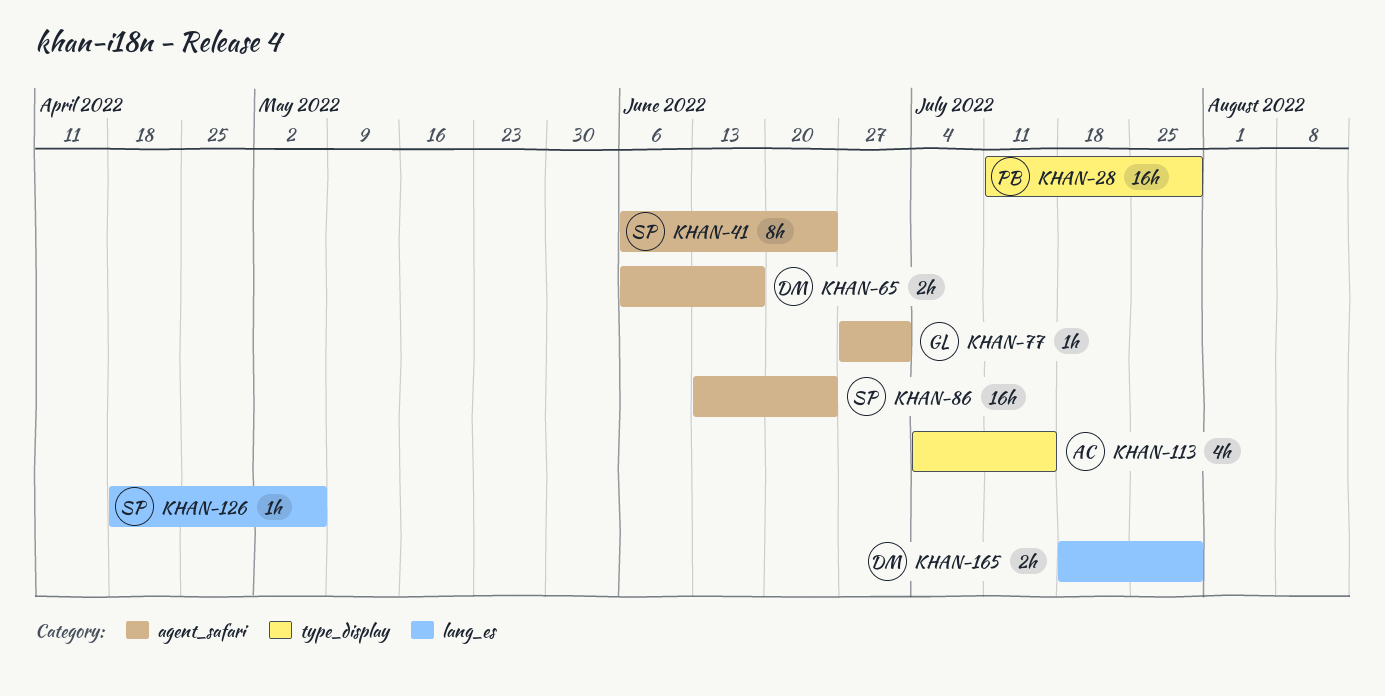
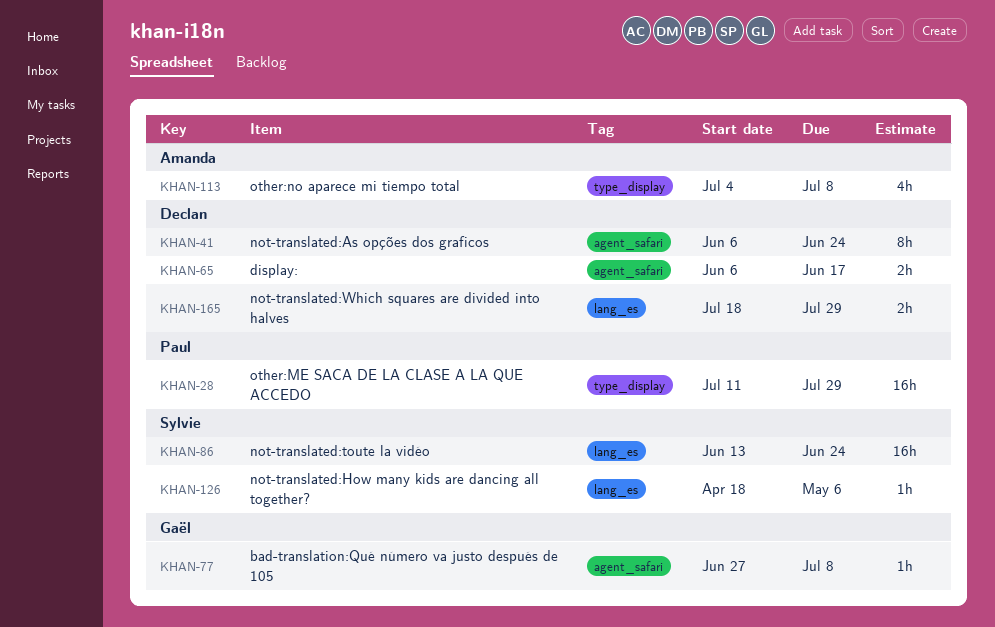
KHAN-41, owner: Sylvie -> Declan
KHAN-77, due: Jul 1 -> Jul 8
KHAN-86, label: agent_safari -> lang_es
KHAN-113, due: Jul 15 -> Jul 8

